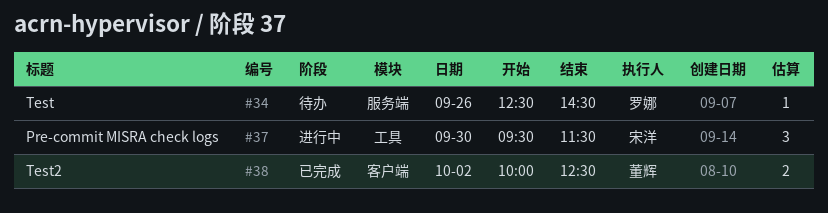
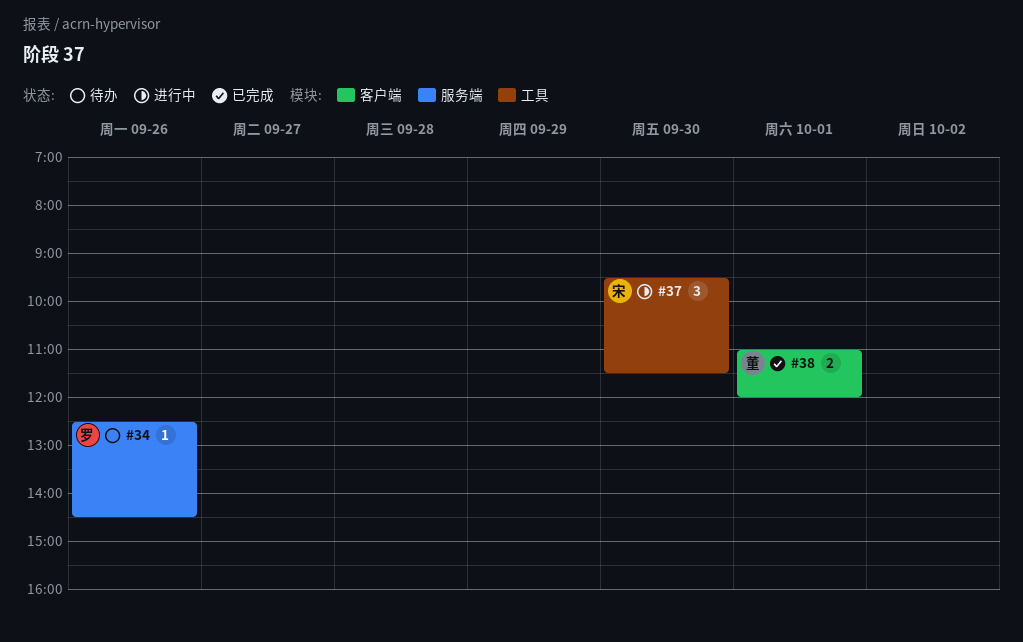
#38, day: Oct 2 -> Oct 1
#38, begins: 10:00 -> 11:00
#38, ends: 12:30 -> 12:00

